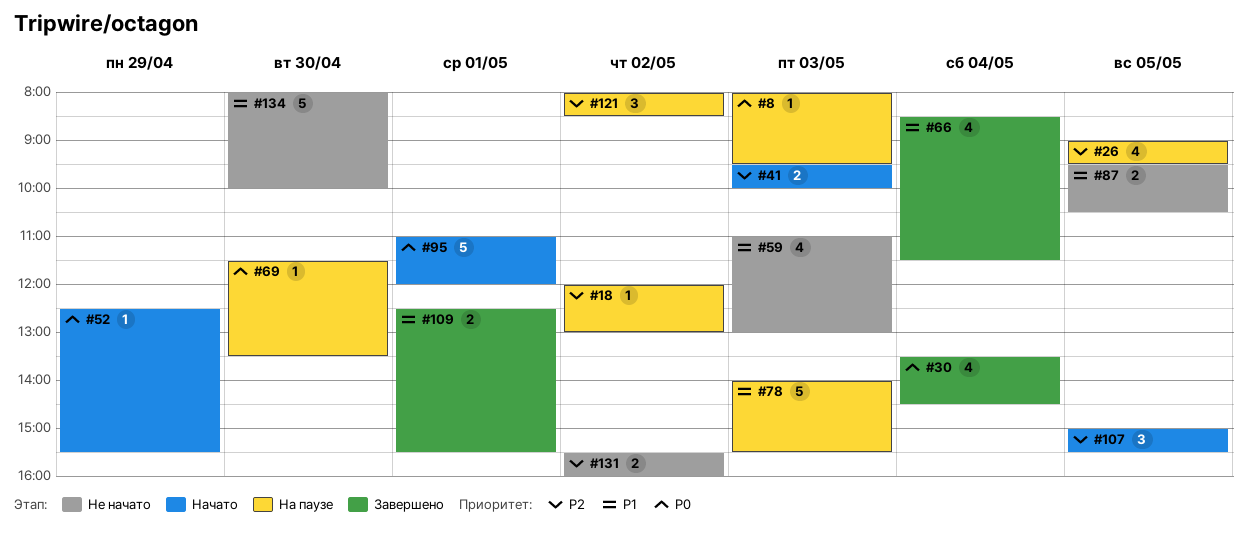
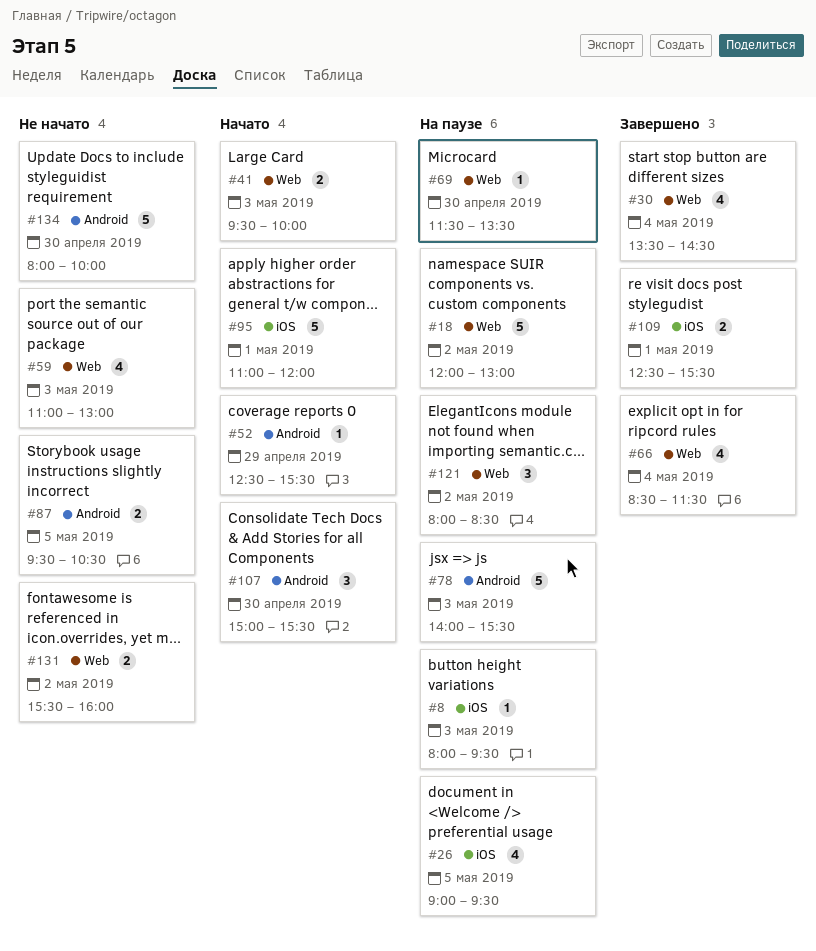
#18, estimate: 1 -> 5
#107, day: May 5 -> Apr 30

